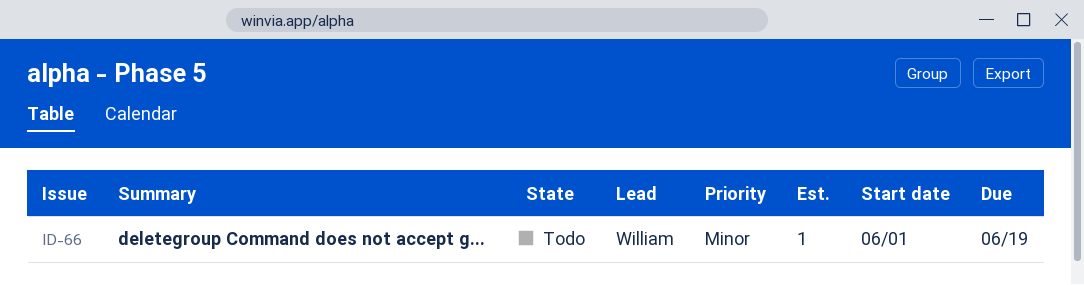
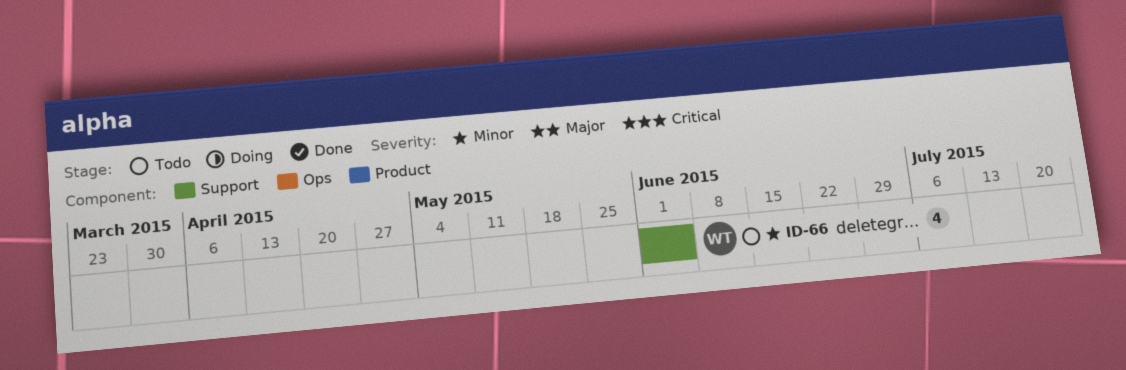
ID-66, estimate: 1 -> 4
ID-66, due: Jun 19 -> Jun 5

